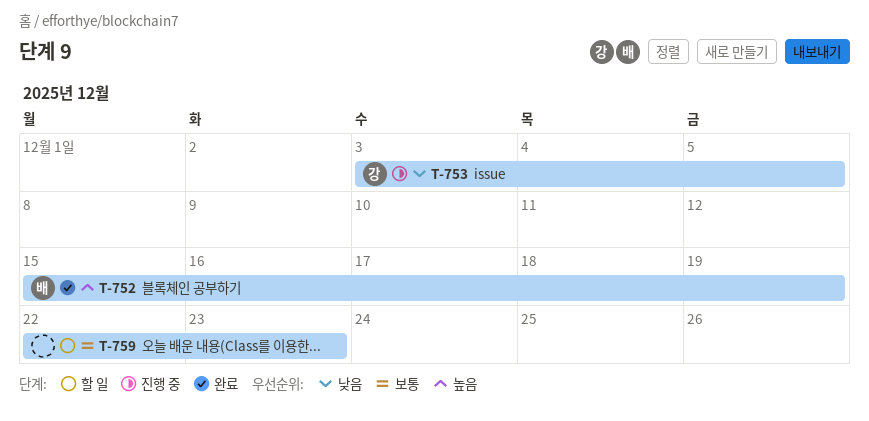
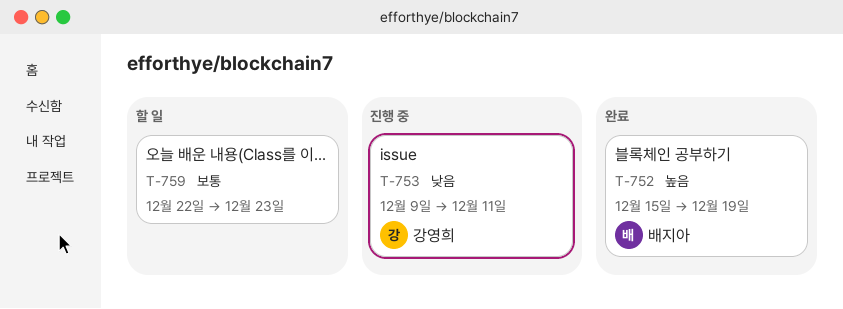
T-753, start: Dec 3 -> Dec 9
T-753, due: Dec 5 -> Dec 11

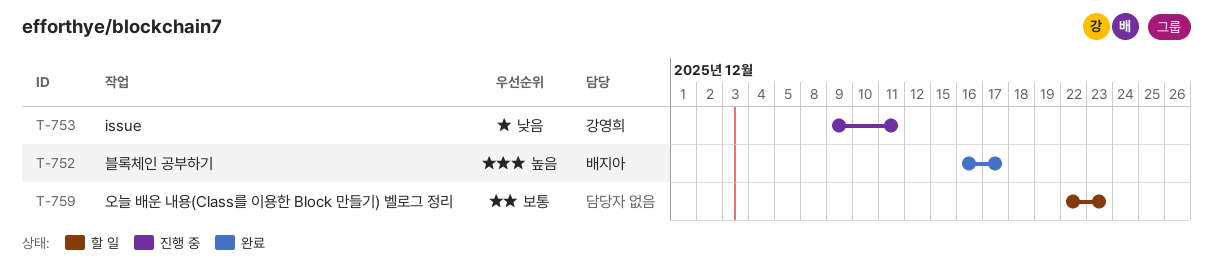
T-752, start: Dec 15 -> Dec 16
T-752, due: Dec 19 -> Dec 17

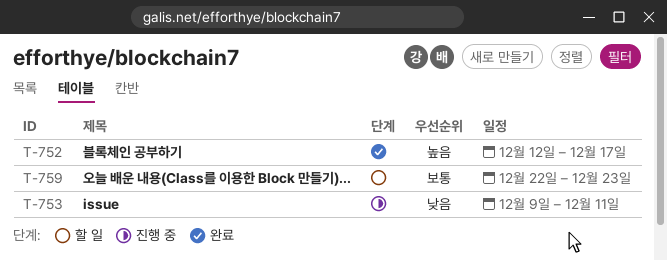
T-752, start: Dec 16 -> Dec 12

